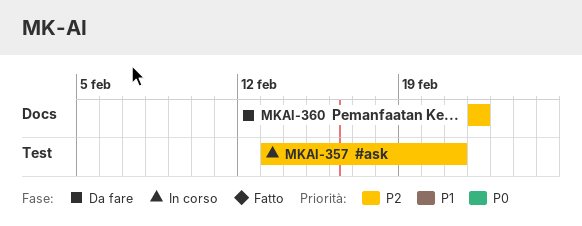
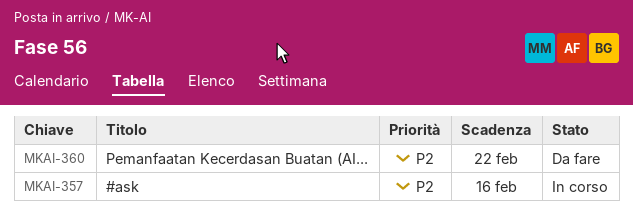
MKAI-357, due: Feb 21 -> Feb 16

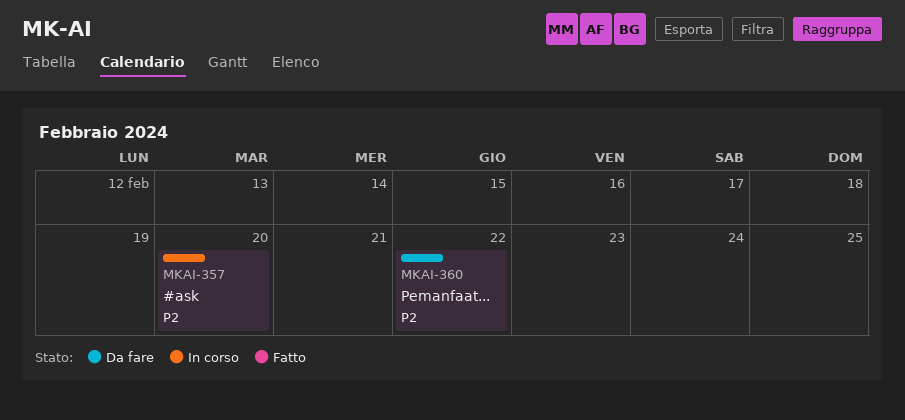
MKAI-357, due: Feb 16 -> Feb 20

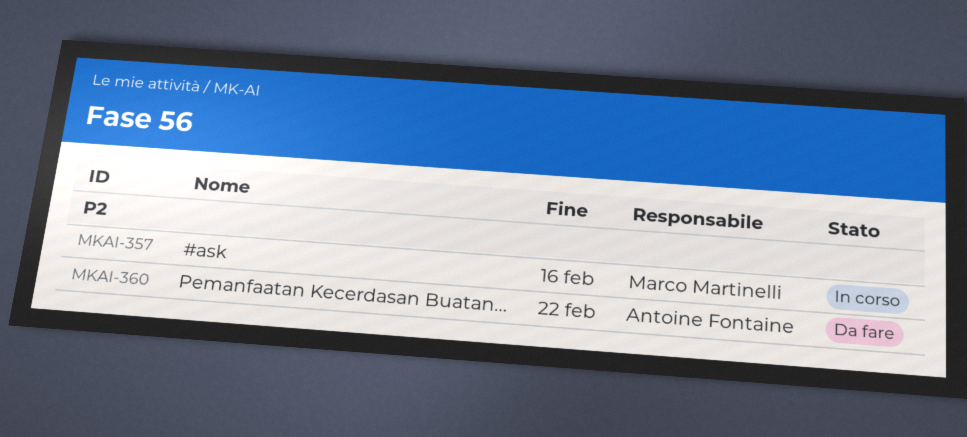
MKAI-357, due: Feb 20 -> Feb 16

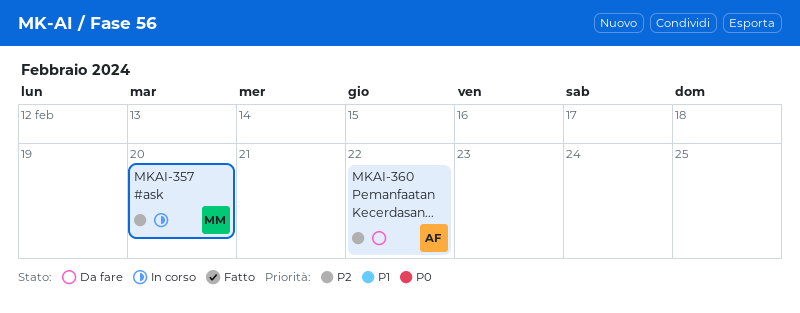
MKAI-357, due: Feb 16 -> Feb 20

